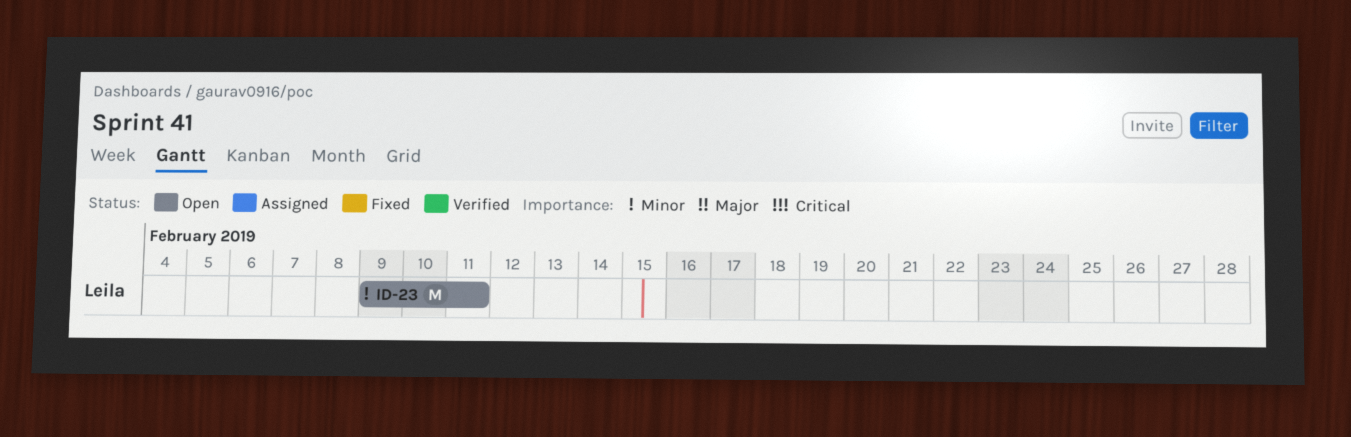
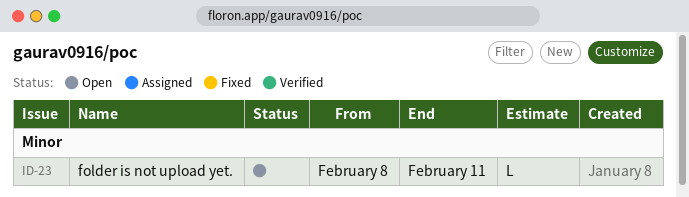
ID-23, estimate: M -> L
ID-23, start: Feb 9 -> Feb 8

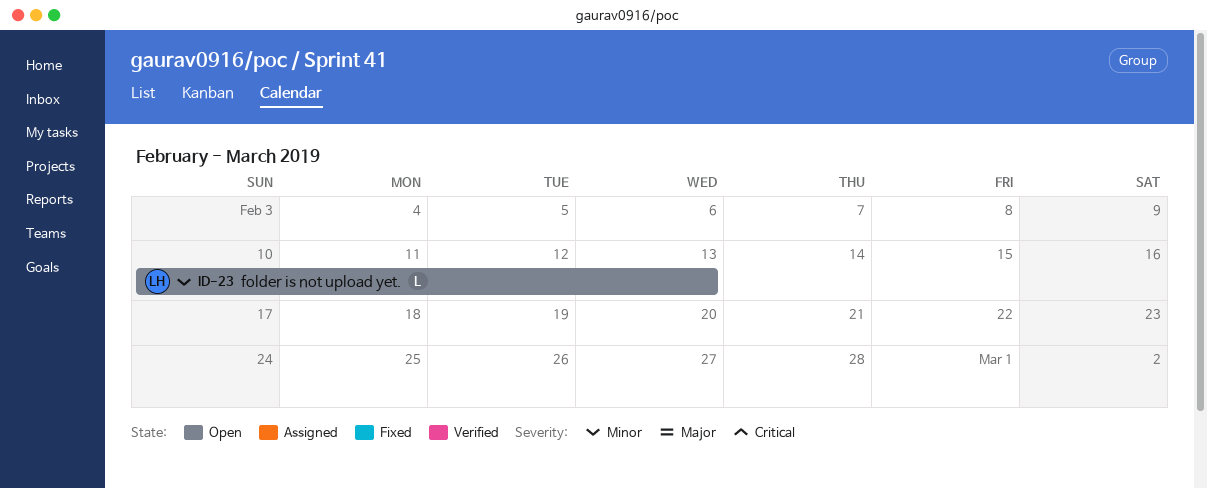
ID-23, start: Feb 8 -> Feb 10
ID-23, due: Feb 11 -> Feb 13

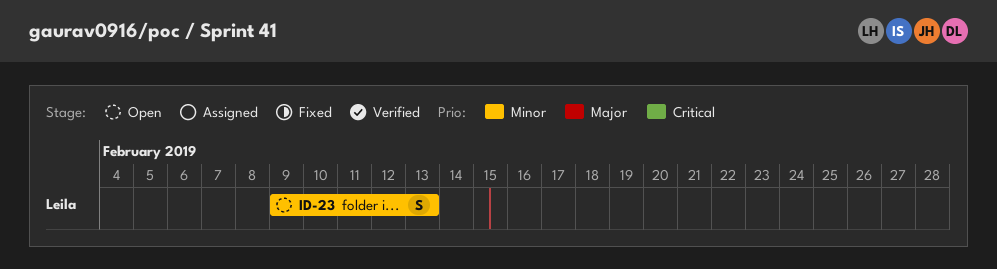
ID-23, estimate: L -> S
ID-23, start: Feb 10 -> Feb 9

